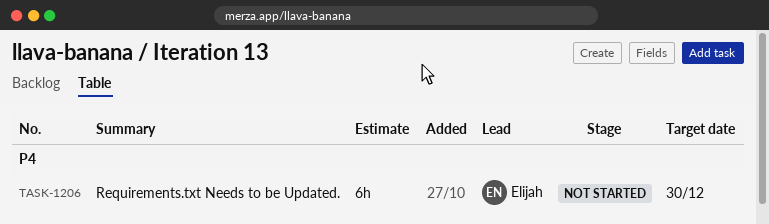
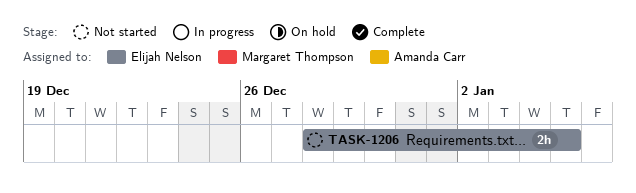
TASK-1206, estimate: 6h -> 2h
TASK-1206, due: Dec 30 -> Jan 5

